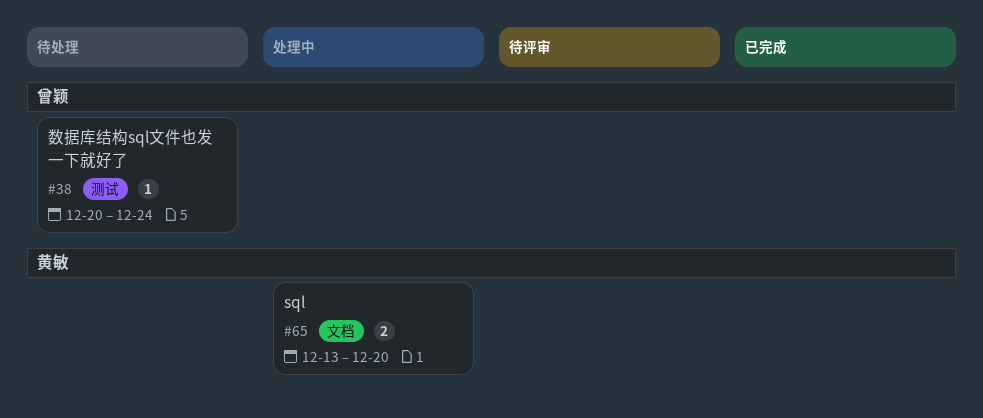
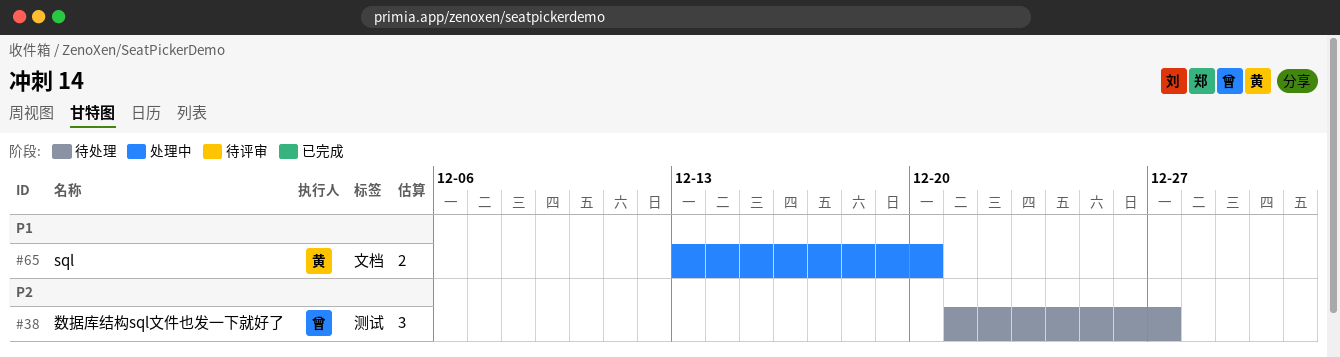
#38, estimate: 1 -> 3
#38, start: Dec 20 -> Dec 21
#38, due: Dec 24 -> Dec 27

